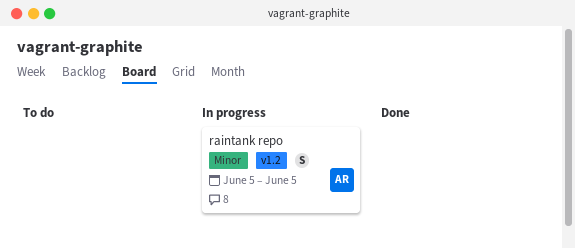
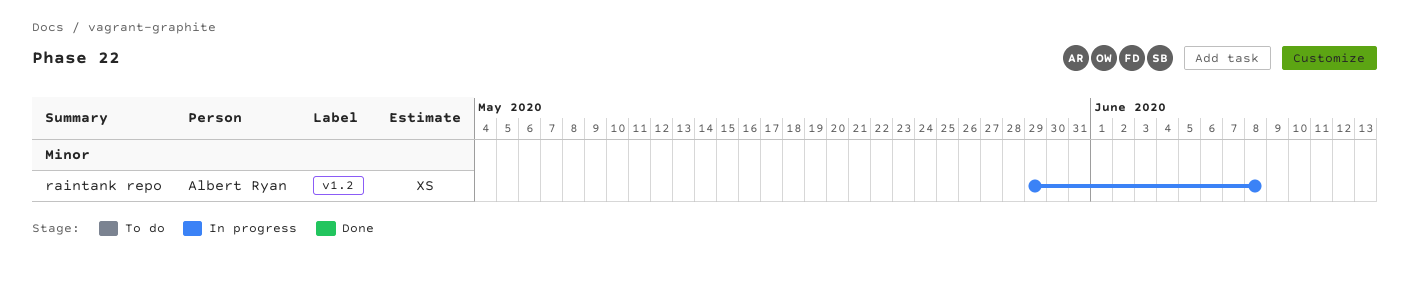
raintank repo, estimate: S -> XS
raintank repo, start: Jun 5 -> May 29
raintank repo, due: Jun 5 -> Jun 8

